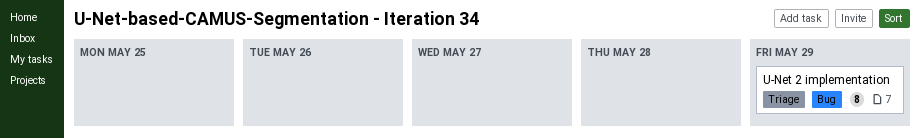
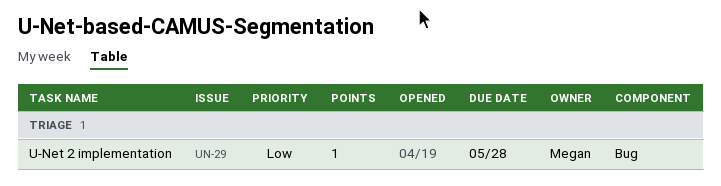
U-Net 2 implementation, estimate: 8 -> 1
U-Net 2 implementation, due: May 29 -> May 28

